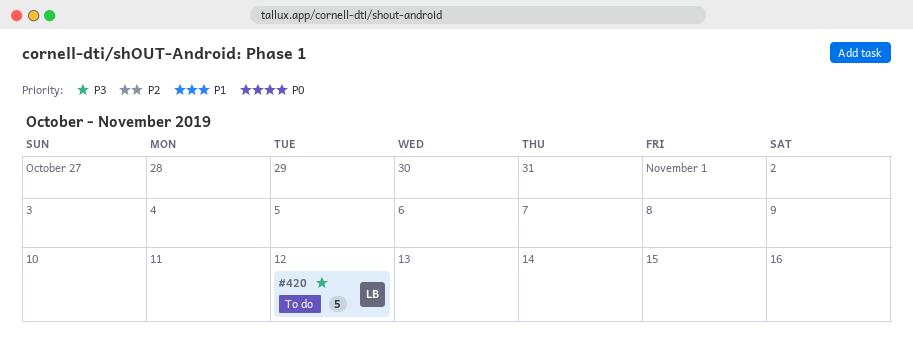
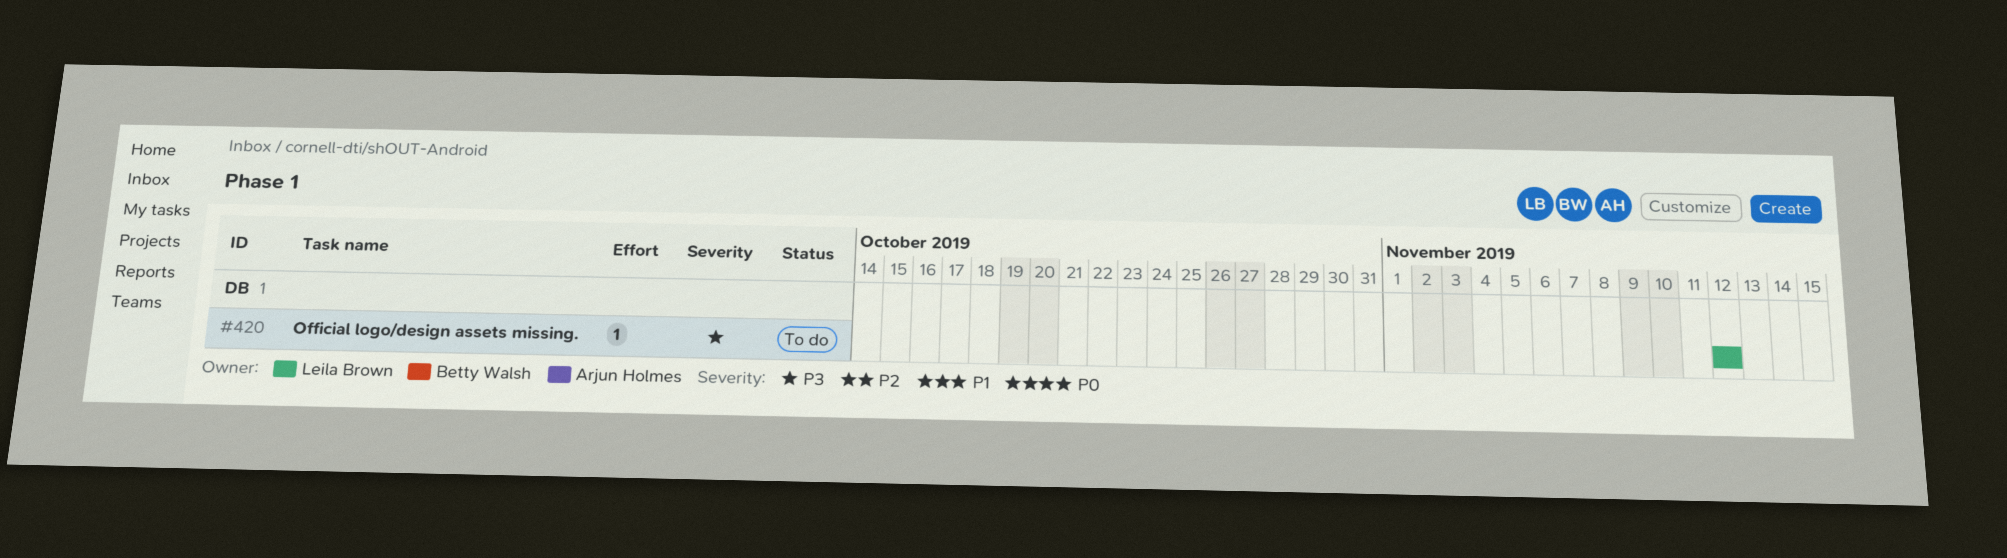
#420, estimate: 5 -> 1

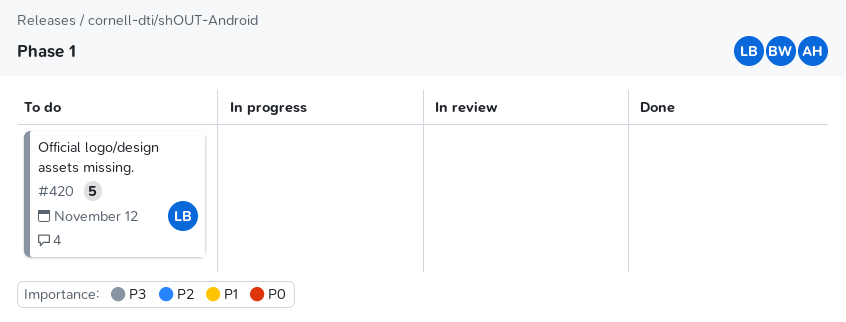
#420, estimate: 1 -> 5

